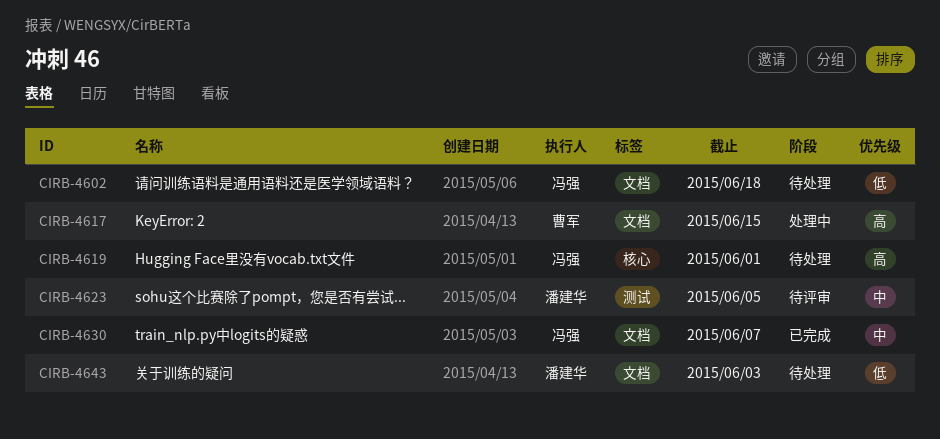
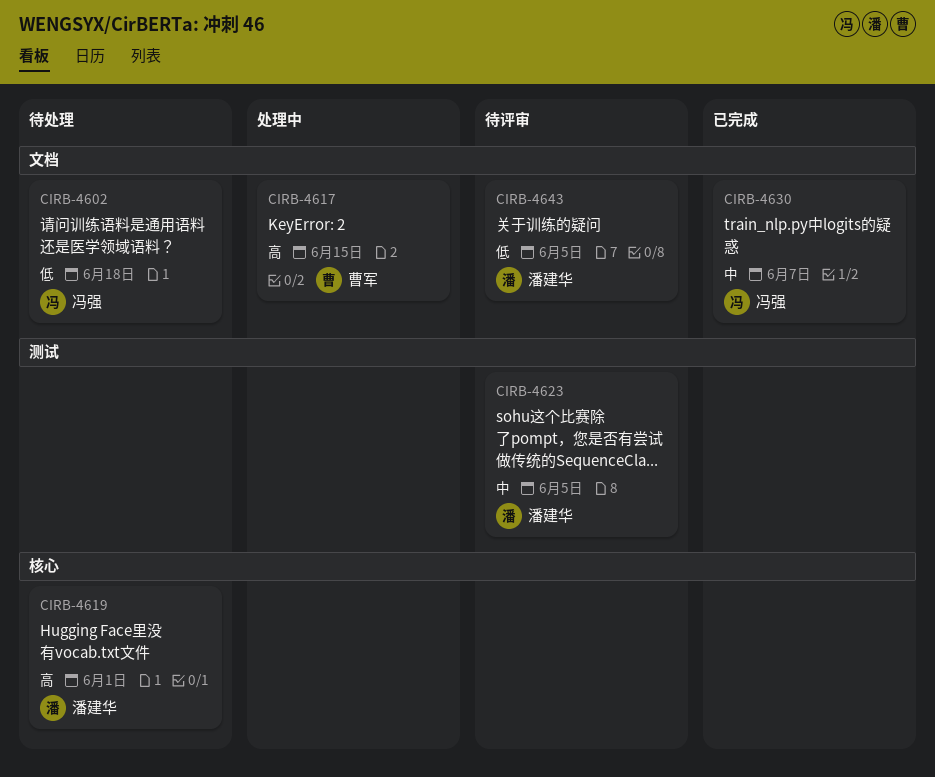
CIRB-4619, owner: 冯强 -> 潘建华
CIRB-4643, status: 待处理 -> 待评审
CIRB-4643, due: Jun 3 -> Jun 5

